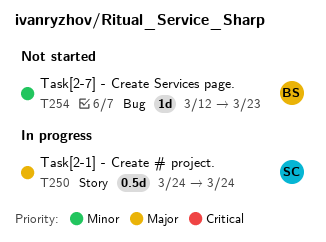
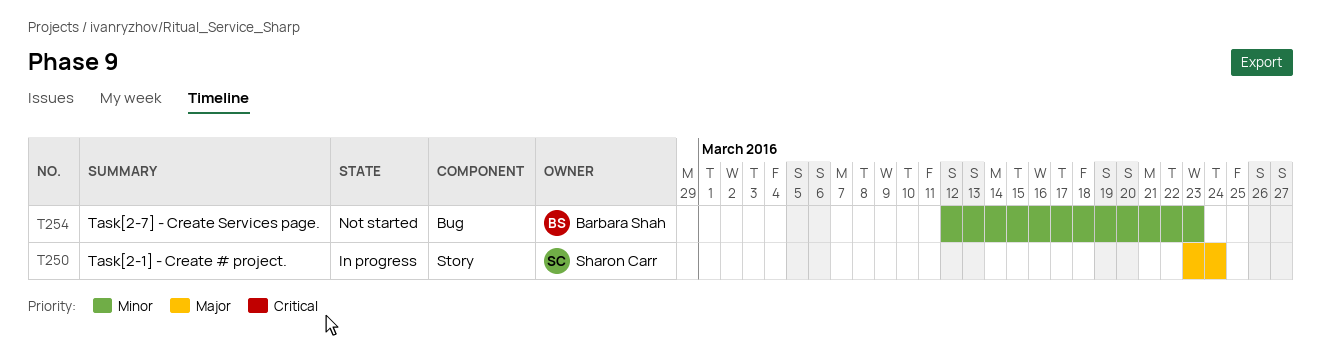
T250, start: Mar 24 -> Mar 23

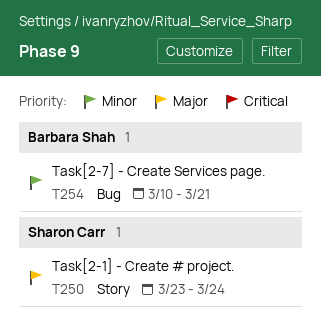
T254, start: Mar 12 -> Mar 10
T254, due: Mar 23 -> Mar 21

